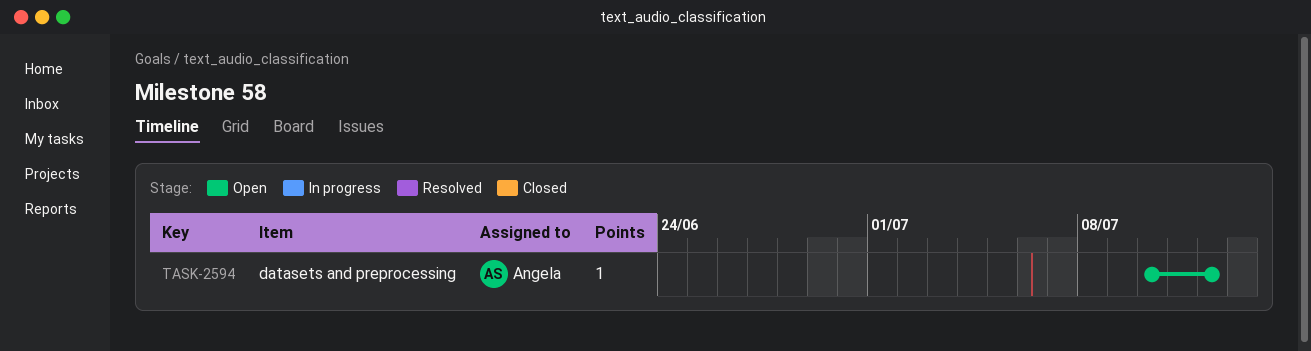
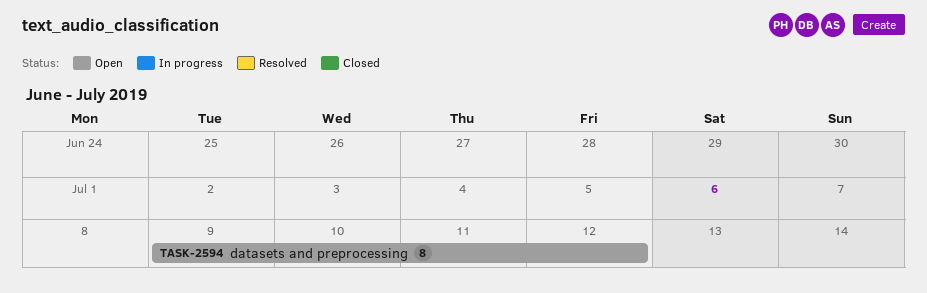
TASK-2594, estimate: 1 -> 8
TASK-2594, start: Jul 10 -> Jul 9

